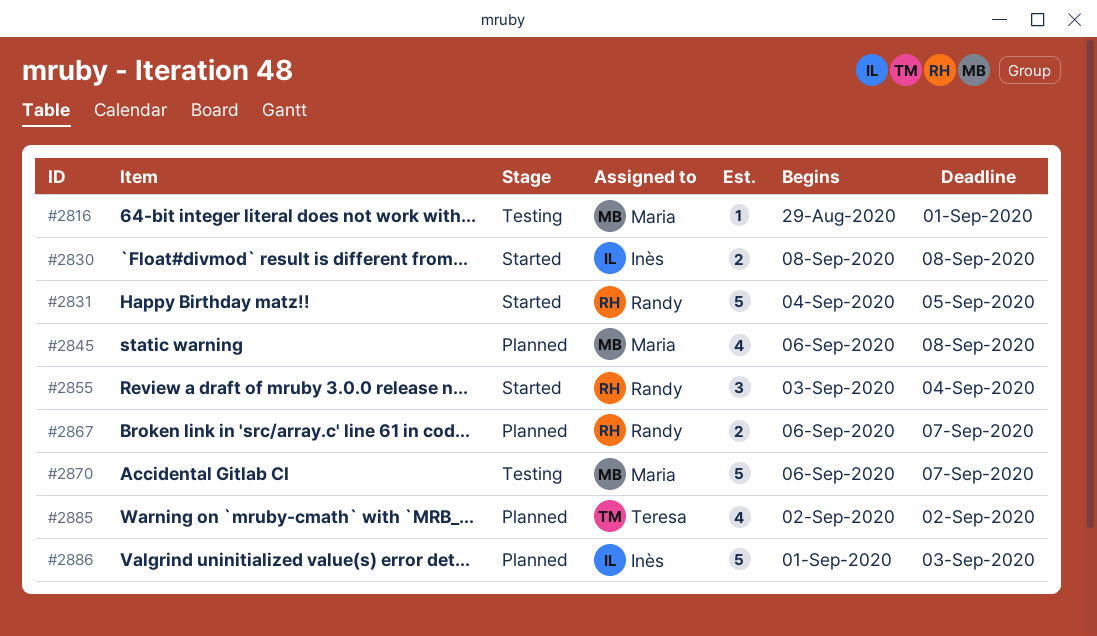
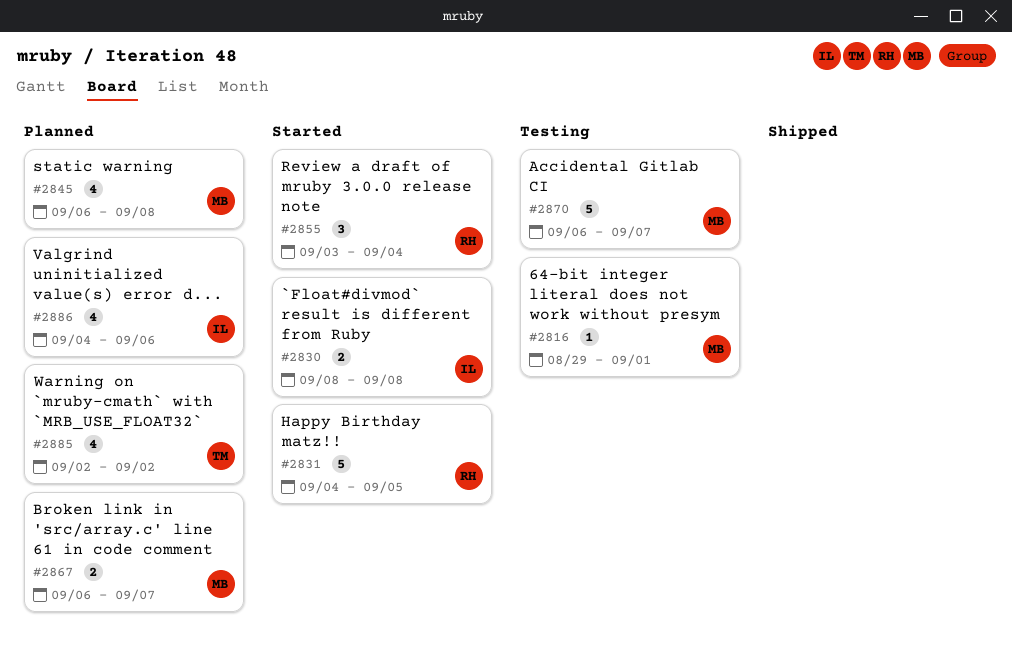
#2867, owner: Randy -> Maria
#2886, estimate: 5 -> 4
#2886, start: Sep 1 -> Sep 4
#2886, due: Sep 3 -> Sep 6

